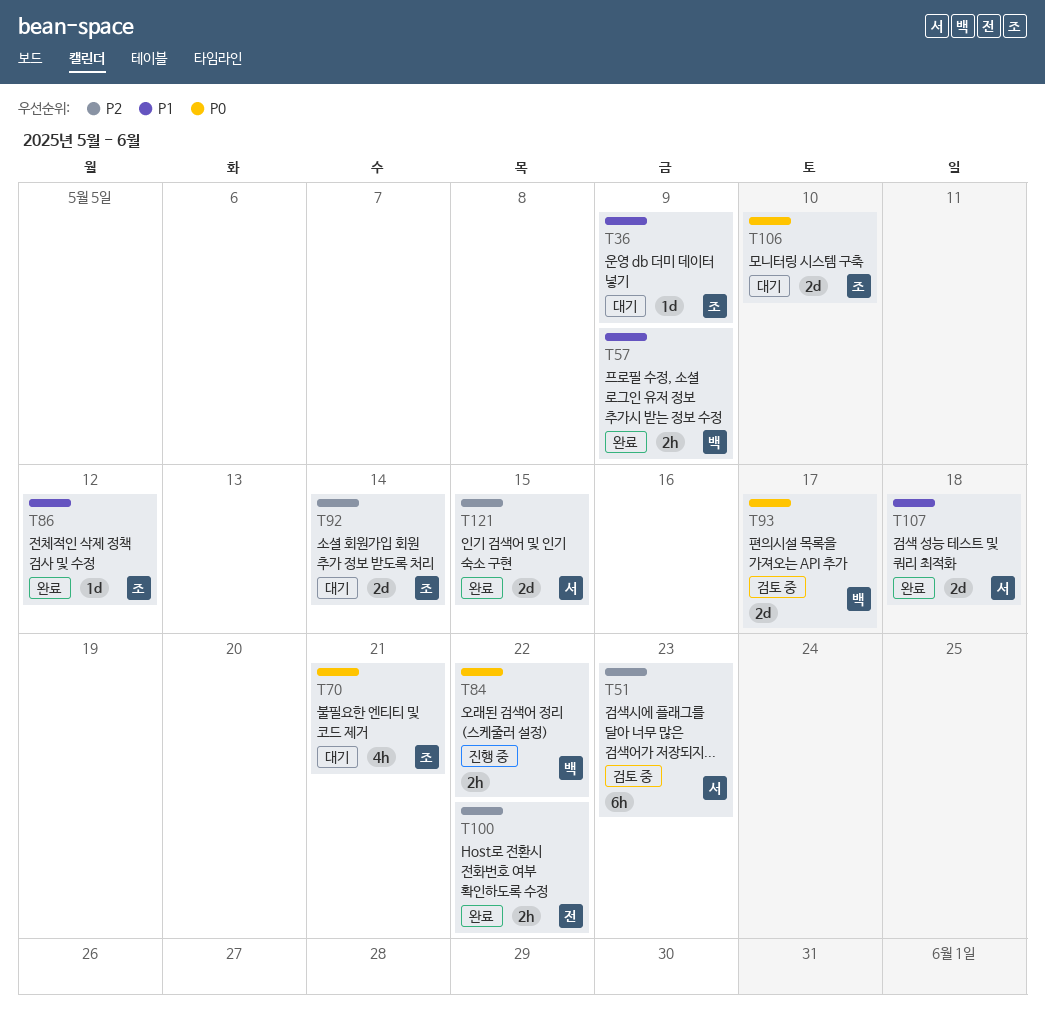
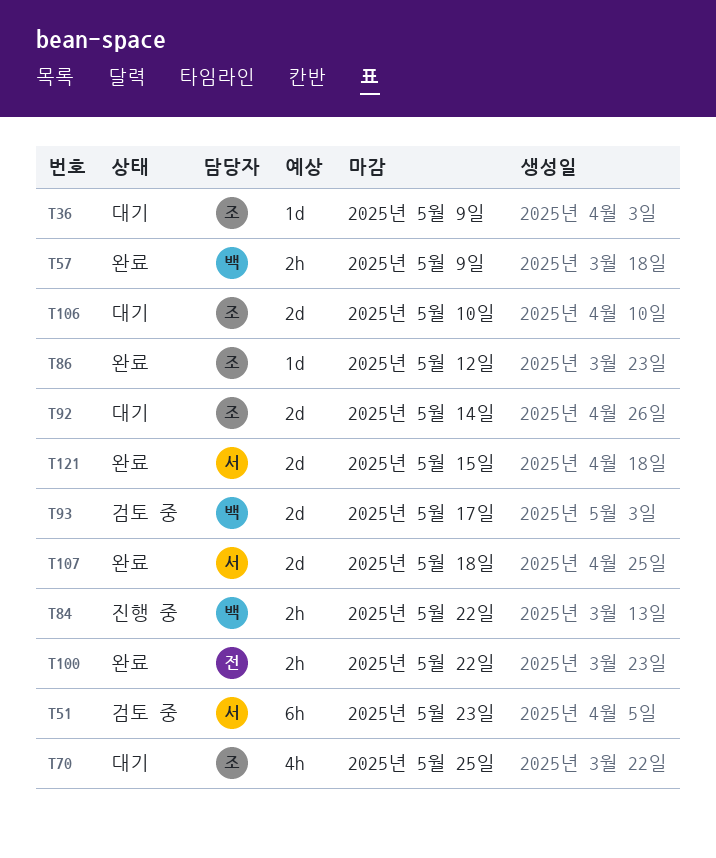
T70, due: May 21 -> May 25

